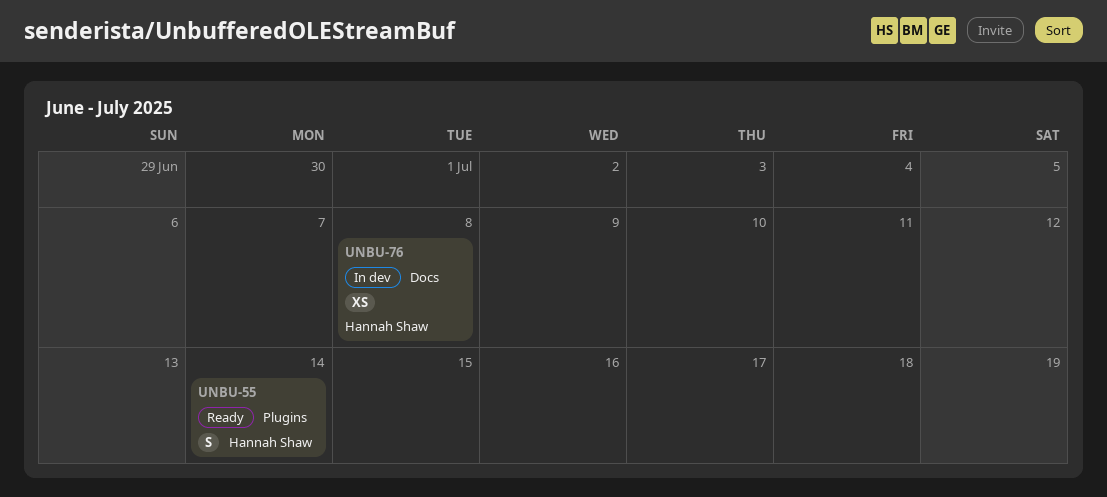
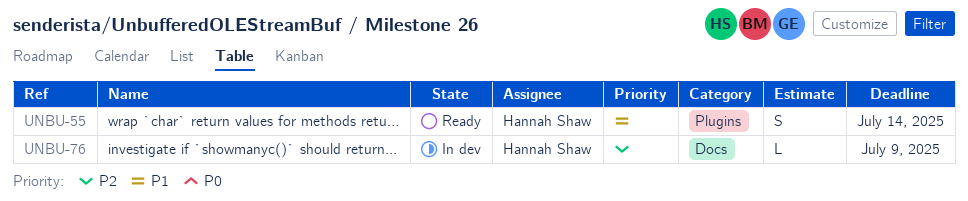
UNBU-76, estimate: XS -> L
UNBU-76, due: Jul 8 -> Jul 9

